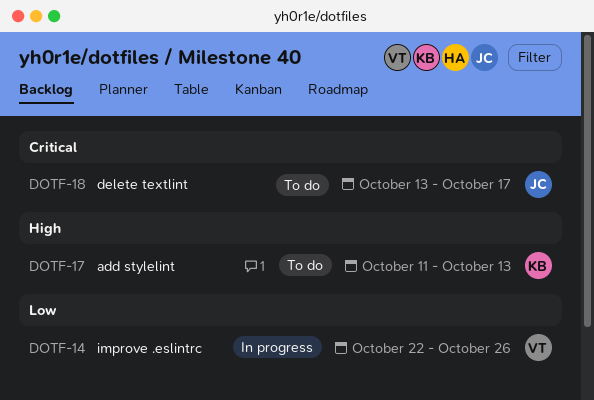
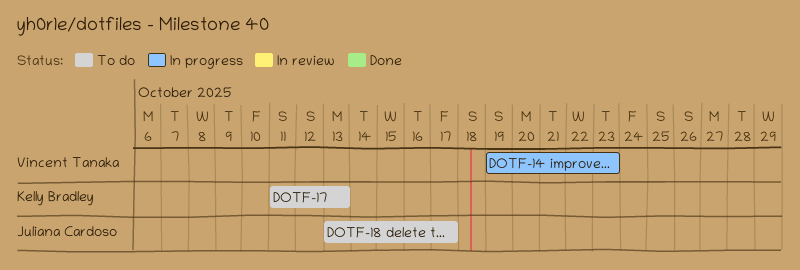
DOTF-14, start: Oct 22 -> Oct 19
DOTF-14, due: Oct 26 -> Oct 23

